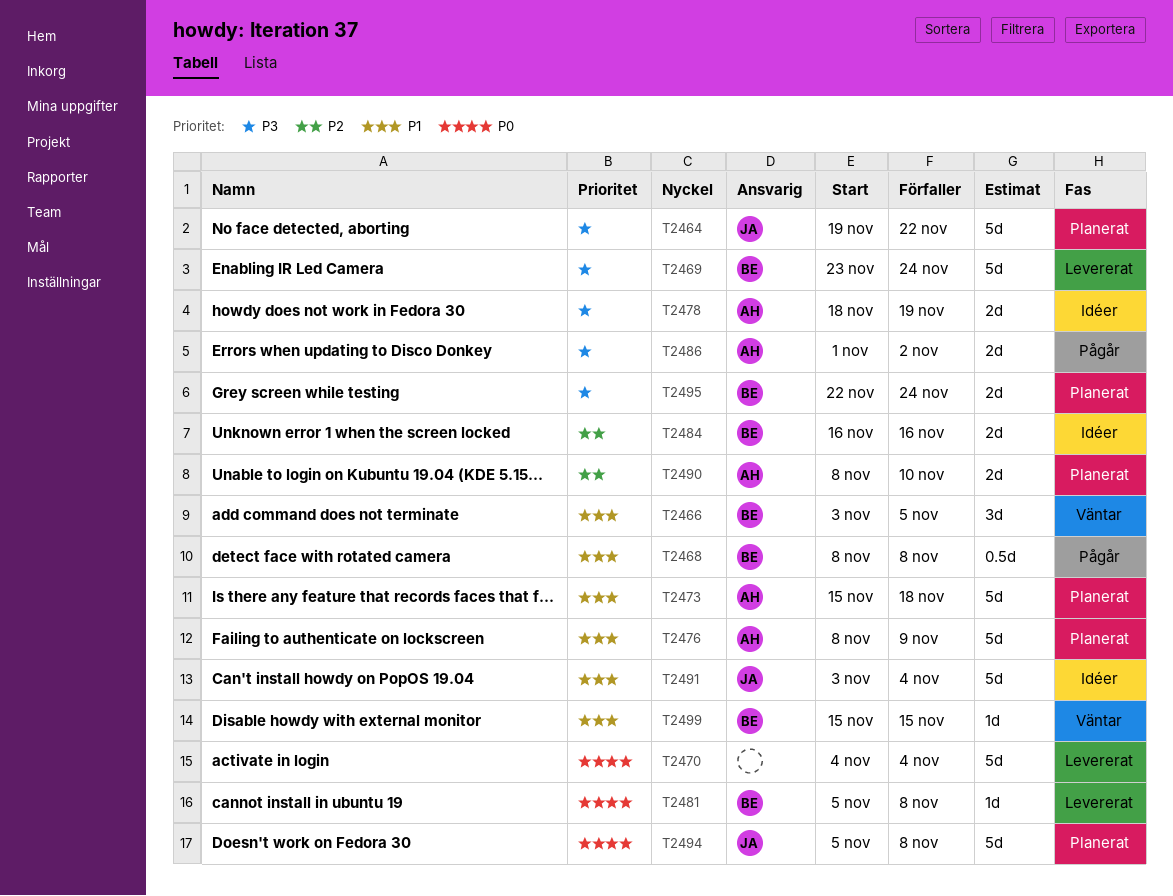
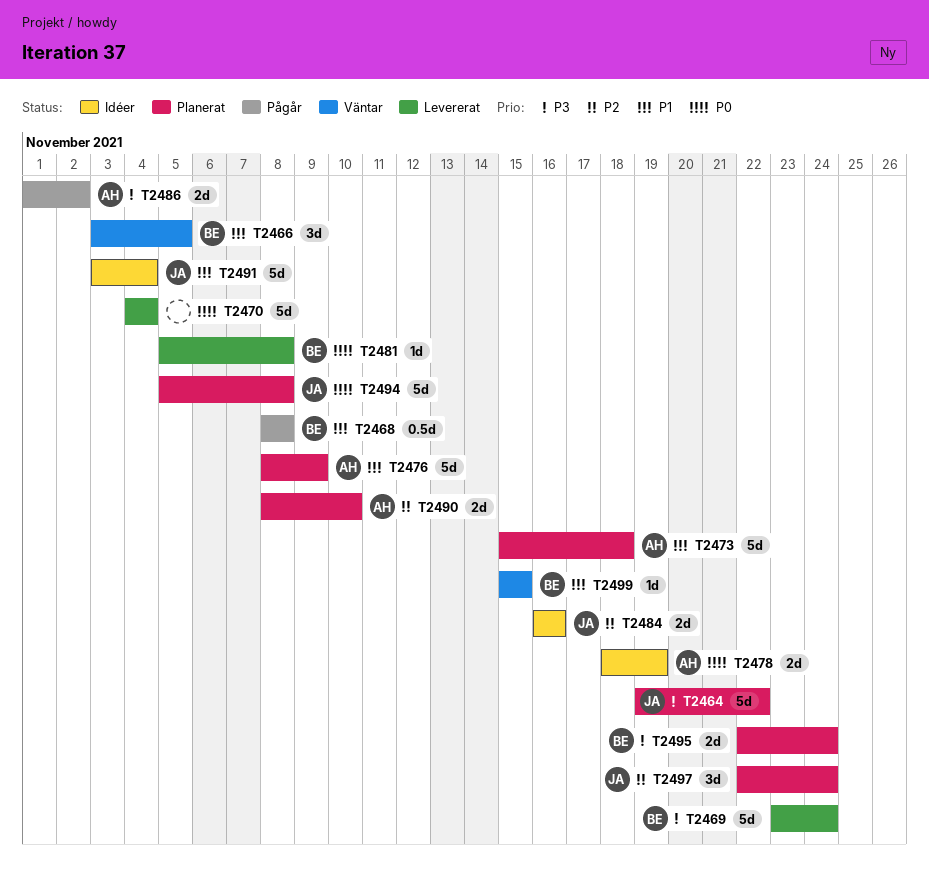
T2478, priority: P3 -> P0
T2484, owner: BE -> JA
T2497: none -> present

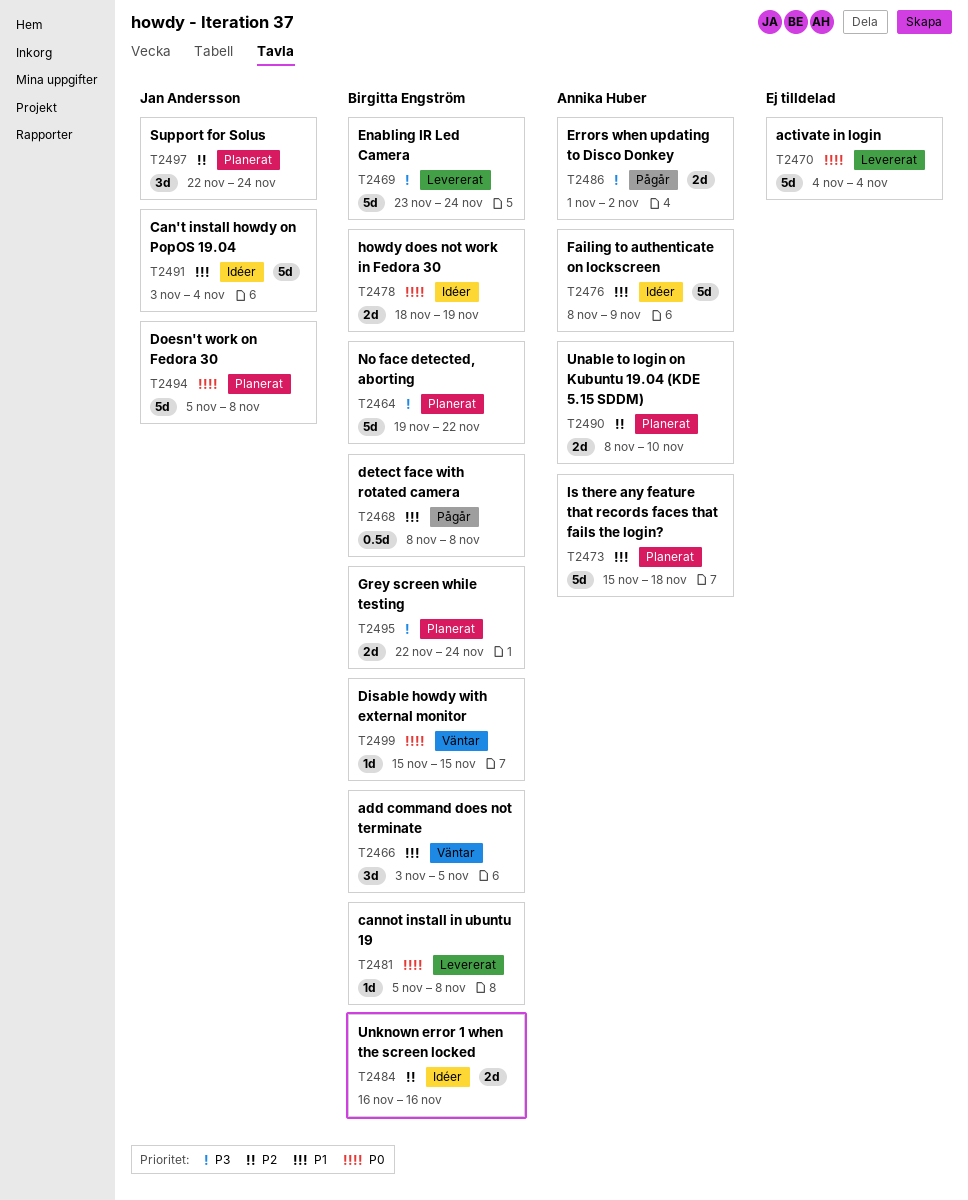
T2464, owner: Jan Andersson -> Birgitta Engström
T2476, status: Planerat -> Idéer
T2478, owner: Annika Huber -> Birgitta Engström
T2484, owner: Jan Andersson -> Birgitta Engström
T2499, priority: P1 -> P0

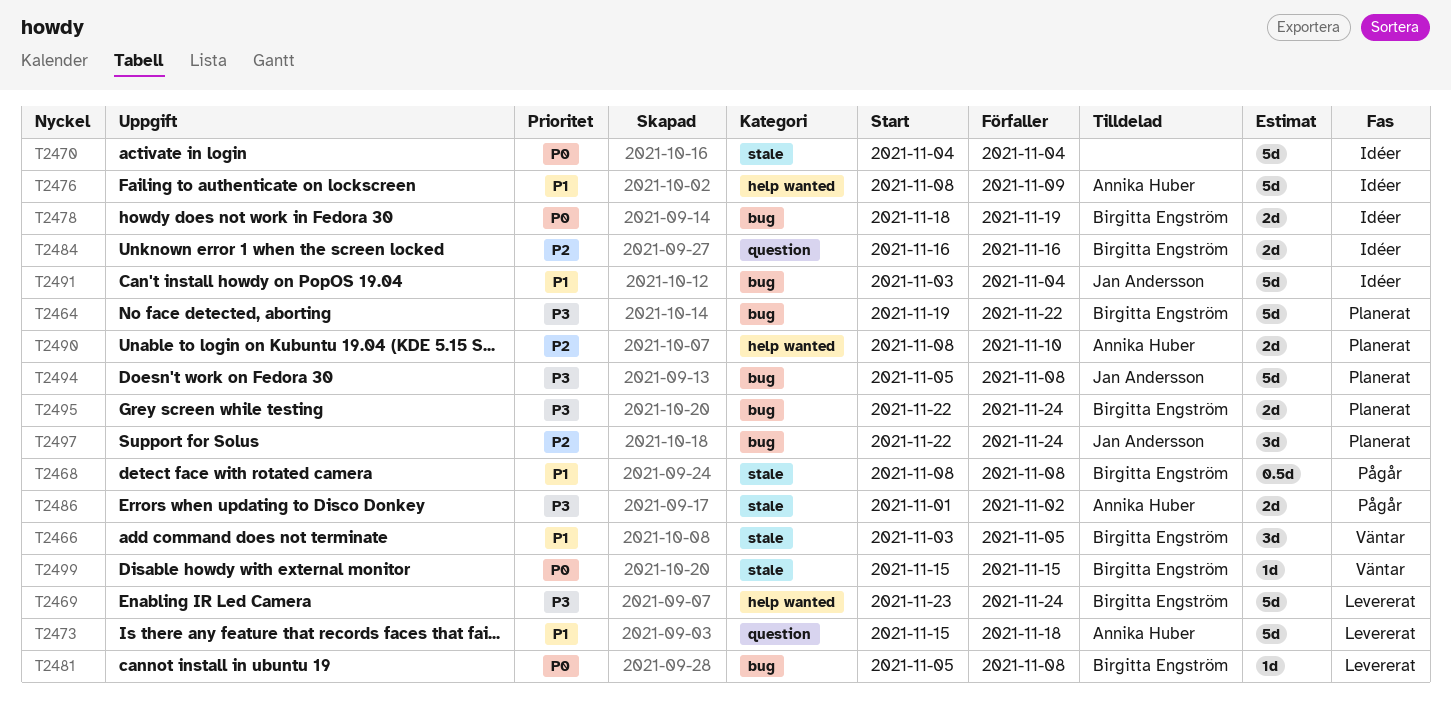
T2470, status: Levererat -> Idéer
T2473, status: Planerat -> Levererat
T2494, priority: P0 -> P3

